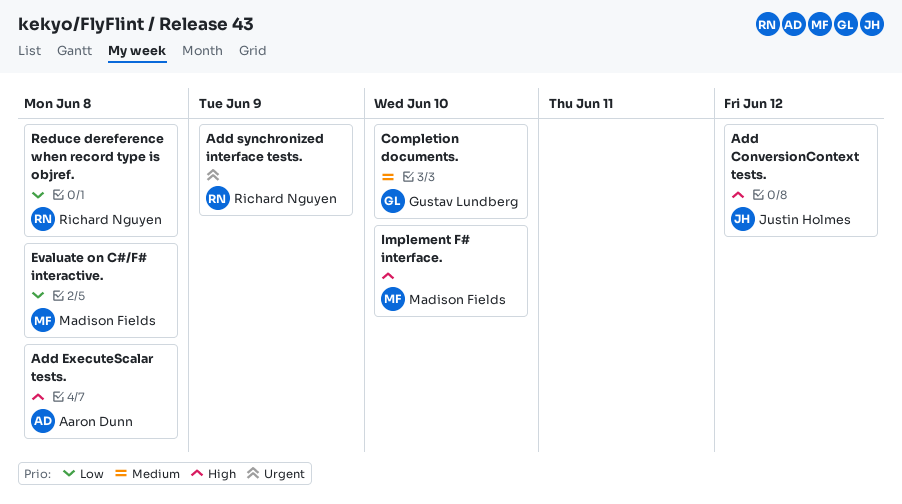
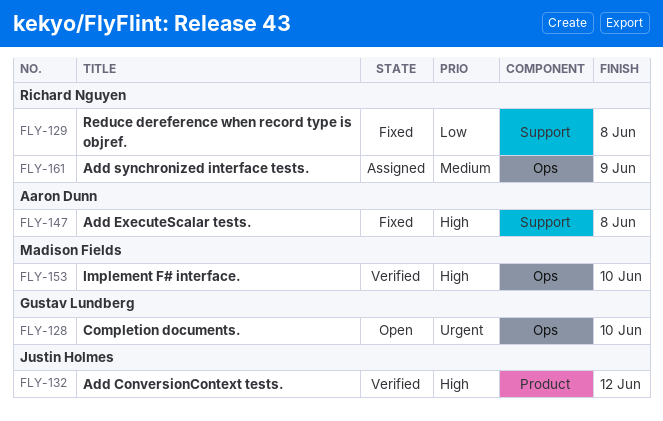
Add synchronized interface tests., priority: Urgent -> Medium
Completion documents., priority: Medium -> Urgent
Evaluate on C#/F# interactive.: present -> none

